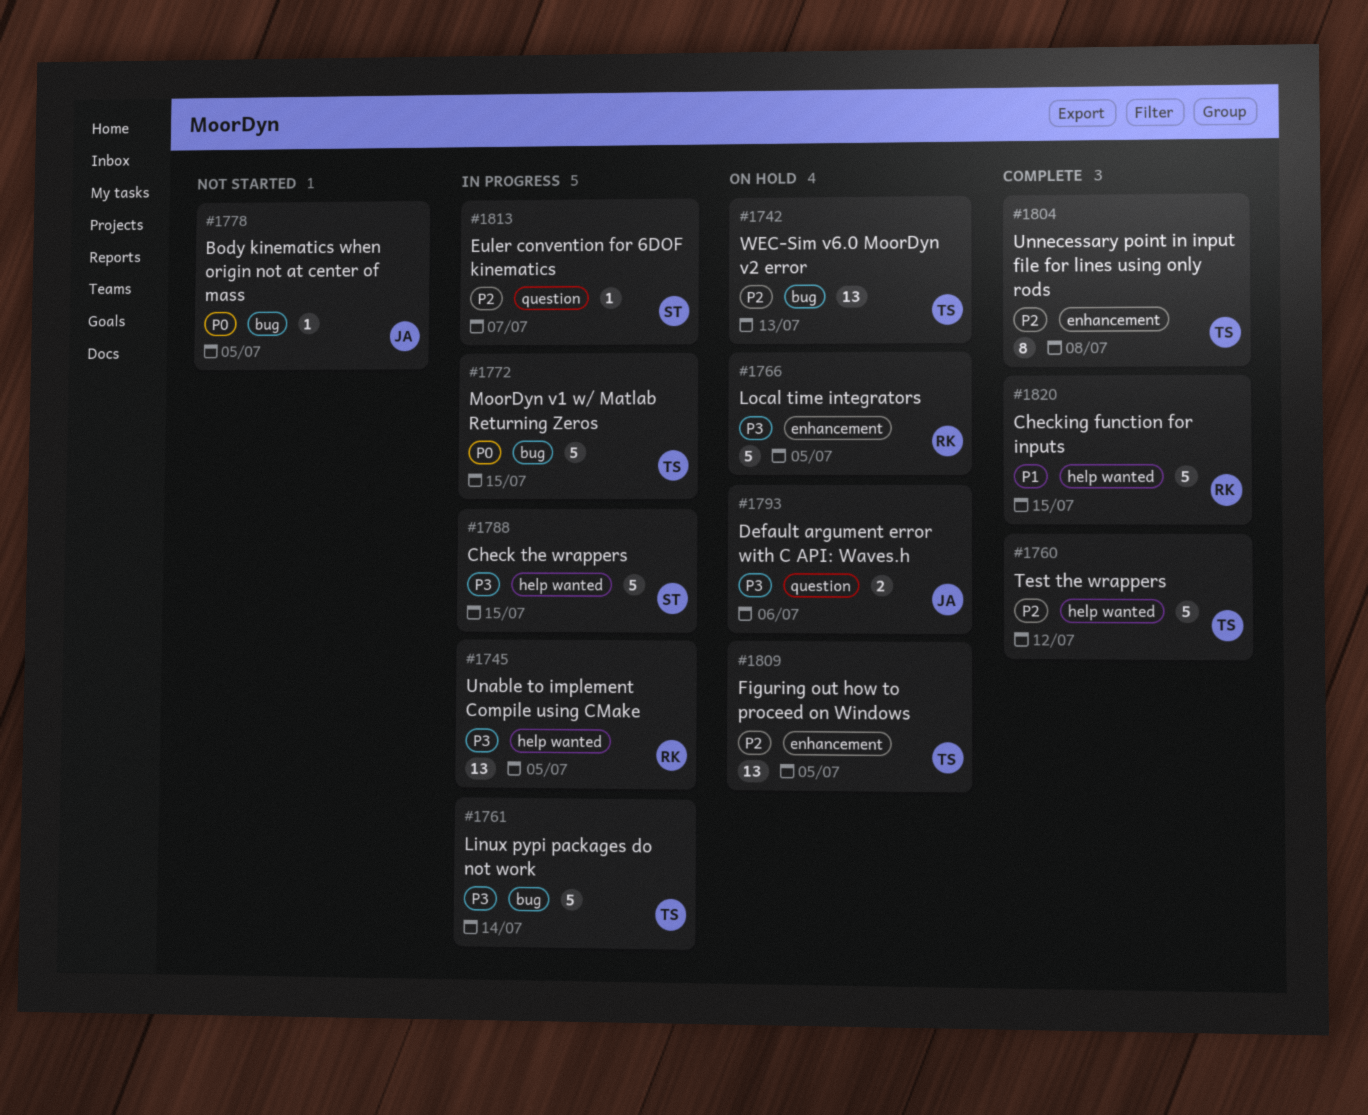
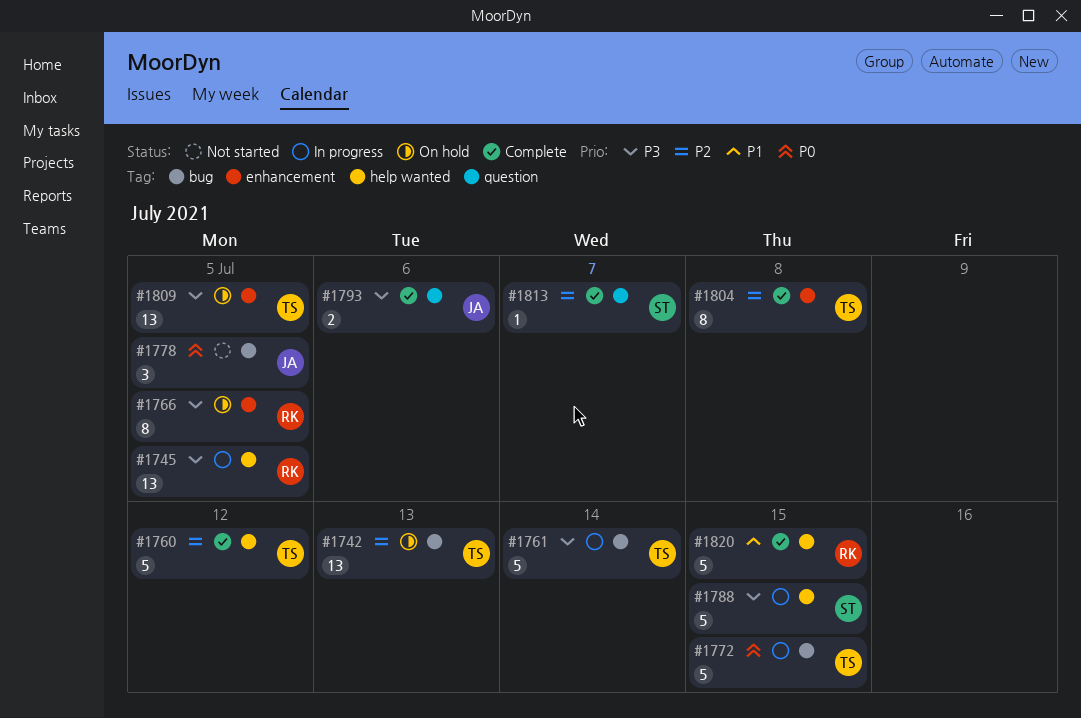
#1766, estimate: 5 -> 8
#1778, estimate: 1 -> 3
#1793, status: On hold -> Complete
#1809, priority: P2 -> P3
#1813, status: In progress -> Complete

